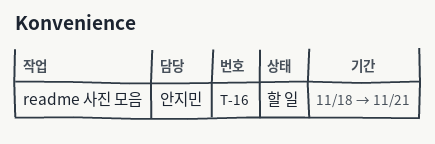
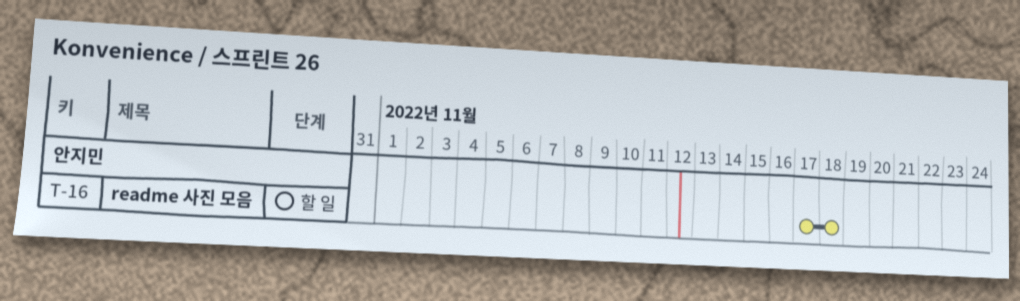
T-16, start: Nov 18 -> Nov 17
T-16, due: Nov 21 -> Nov 18

